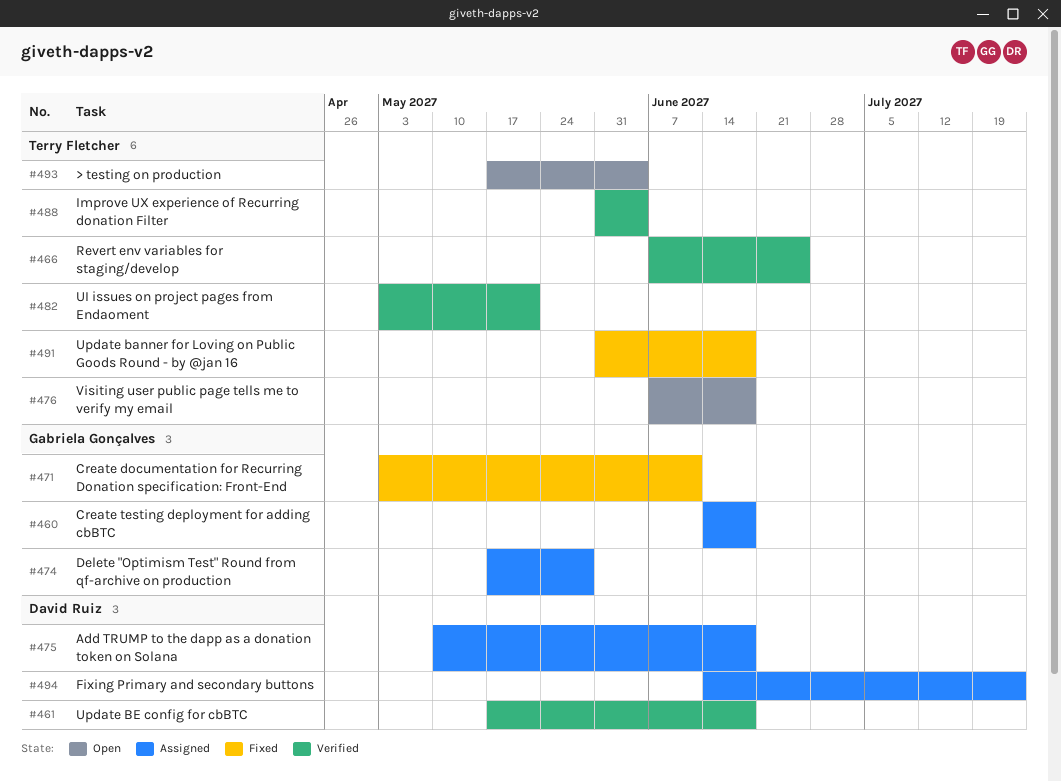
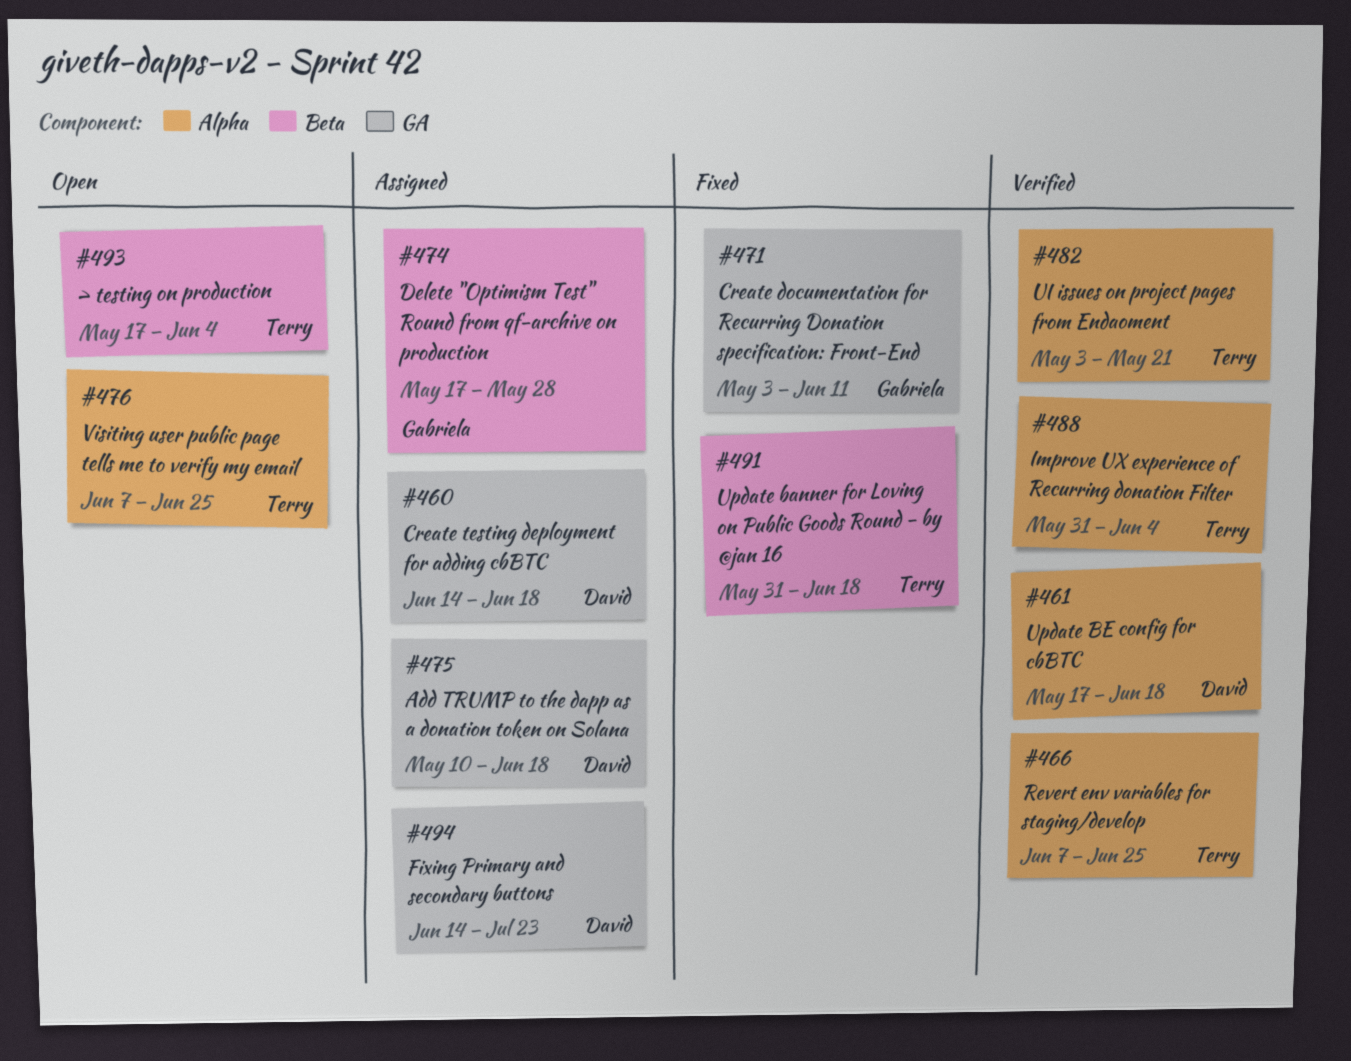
#460, owner: Gabriela Gonçalves -> David Ruiz
#476, due: Jun 18 -> Jun 25

